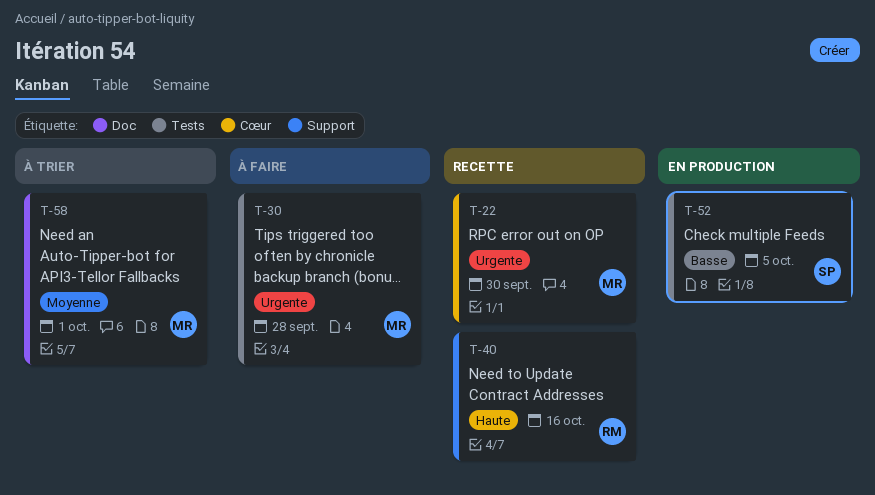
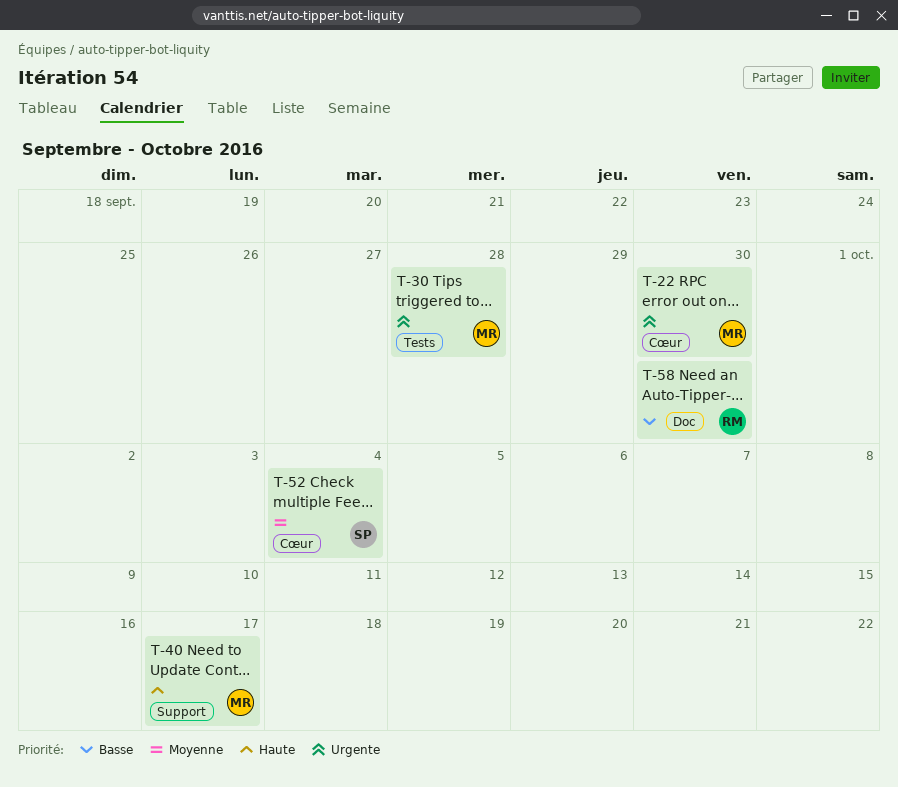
T-40, owner: RM -> MR
T-40, due: Oct 16 -> Oct 17
T-52, priority: Basse -> Moyenne
T-52, label: Tests -> Cœur
T-52, due: Oct 5 -> Oct 4
T-58, owner: MR -> RM
T-58, priority: Moyenne -> Basse
T-58, due: Oct 1 -> Sep 30

